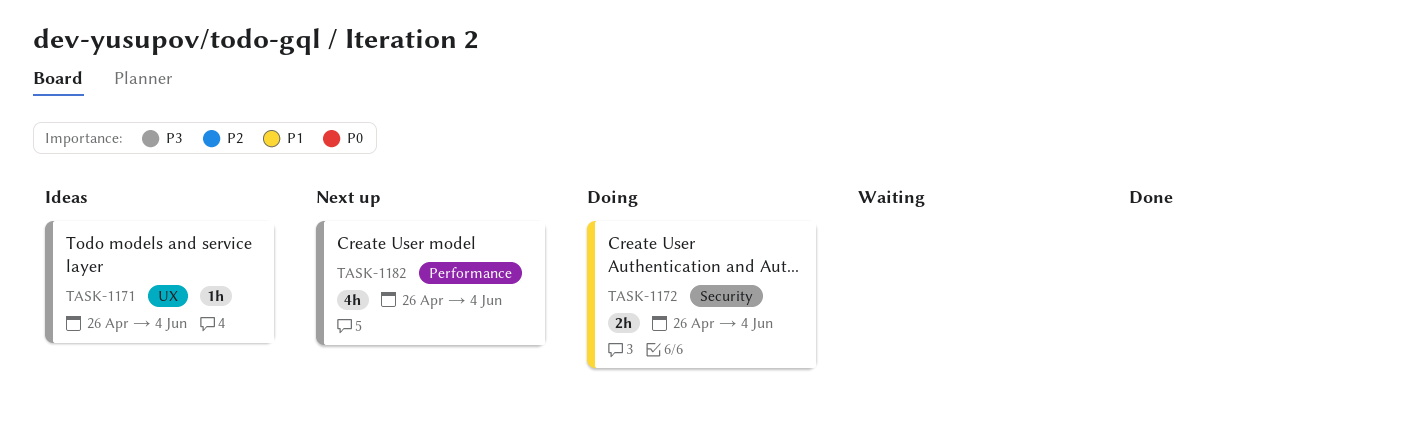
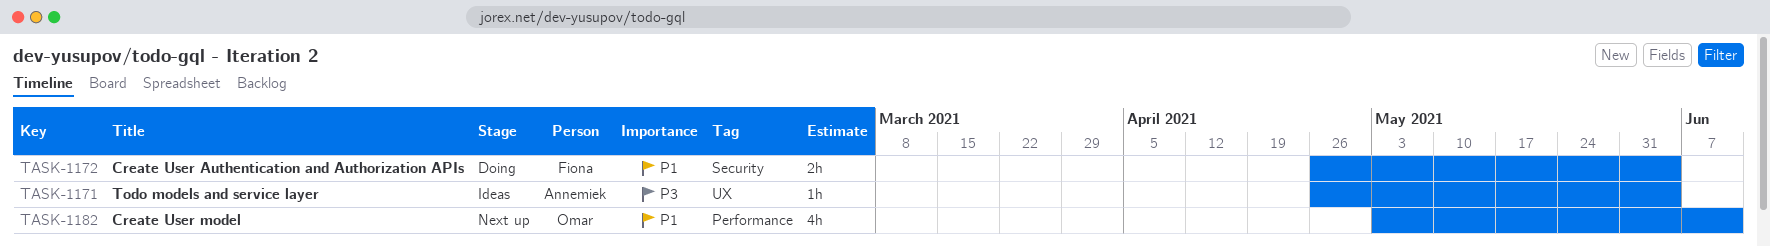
TASK-1182, priority: P3 -> P1
TASK-1182, start: Apr 26 -> May 3
TASK-1182, due: Jun 4 -> Jun 11

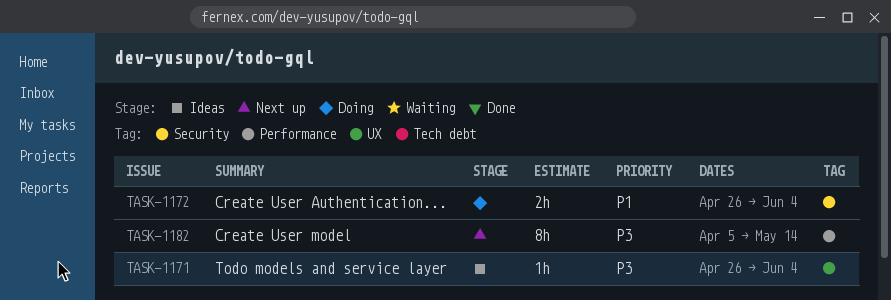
TASK-1182, priority: P1 -> P3
TASK-1182, estimate: 4h -> 8h
TASK-1182, start: May 3 -> Apr 5
TASK-1182, due: Jun 11 -> May 14

